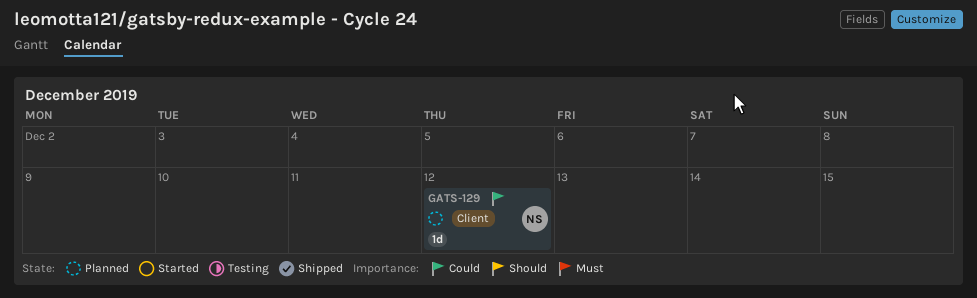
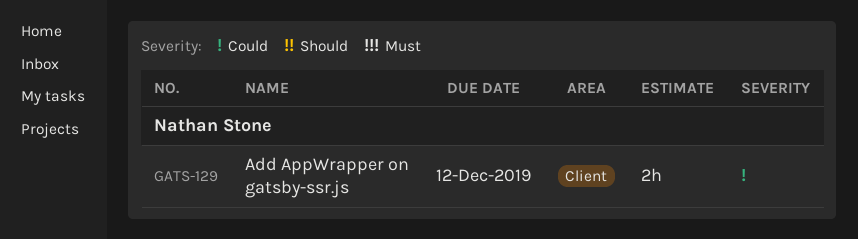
GATS-129, estimate: 1d -> 2h

